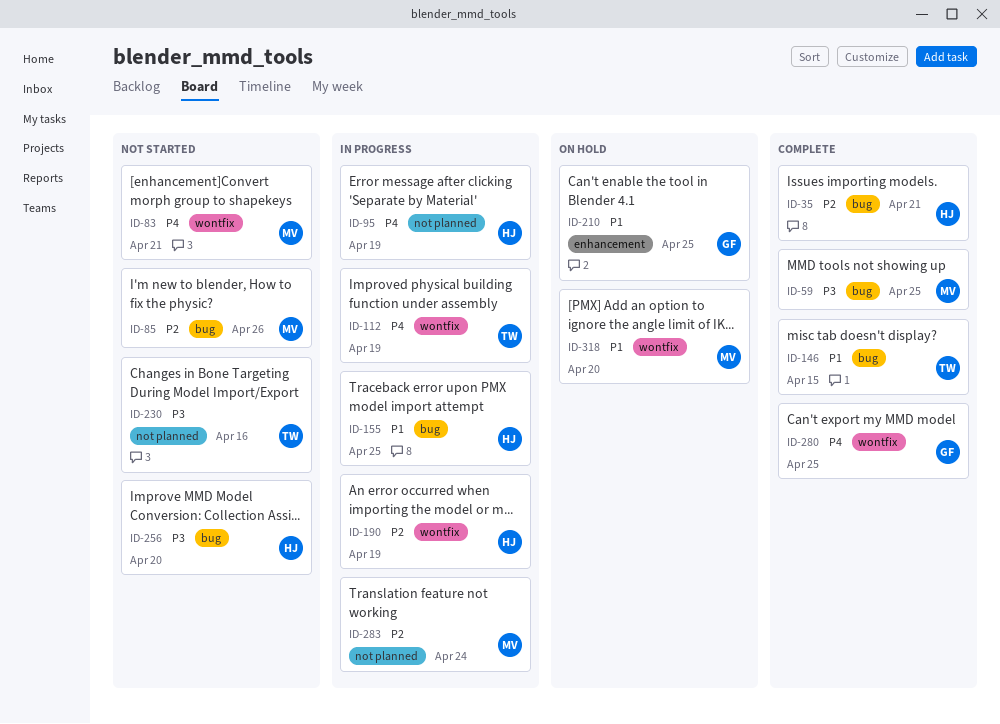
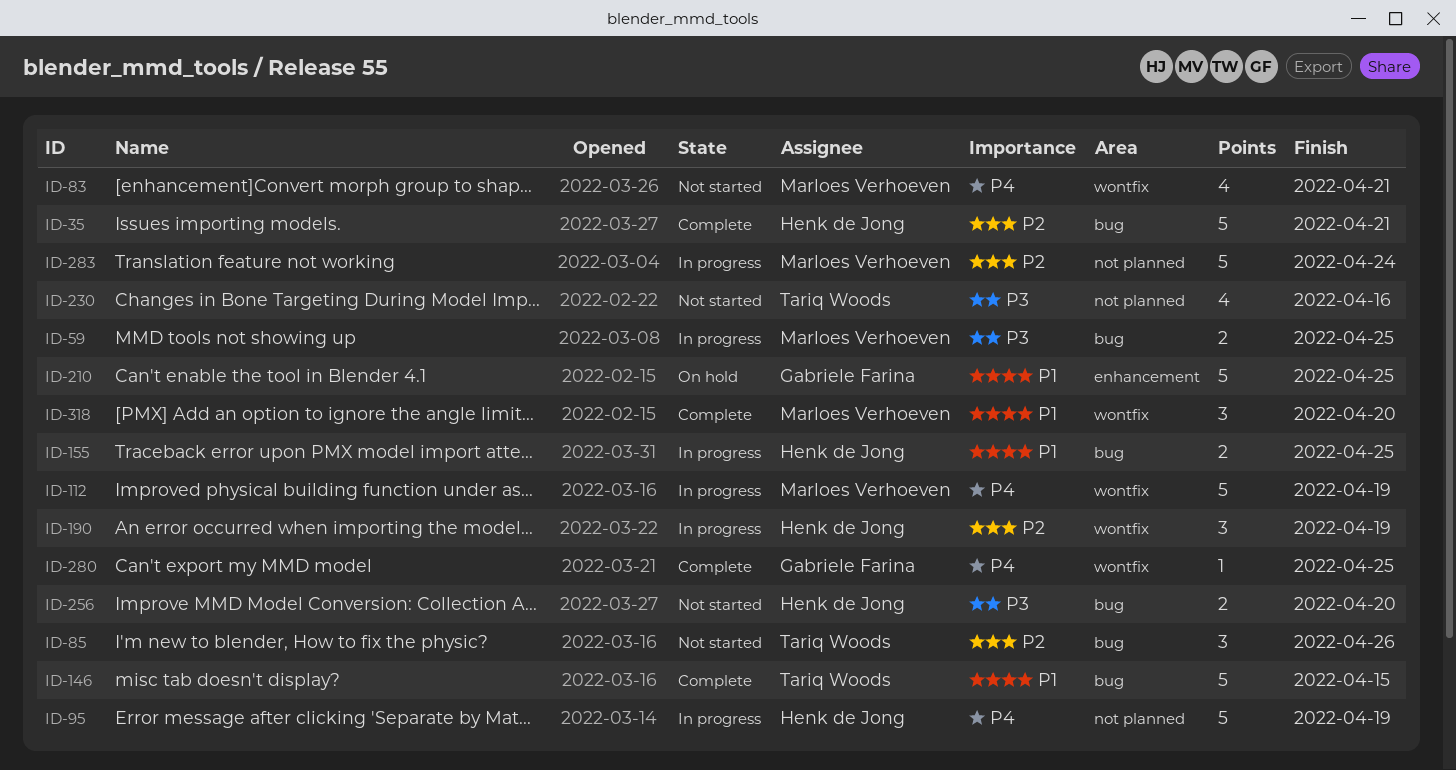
ID-59, status: Complete -> In progress
ID-85, owner: Marloes Verhoeven -> Tariq Woods
ID-112, owner: Tariq Woods -> Marloes Verhoeven
ID-318, status: On hold -> Complete

